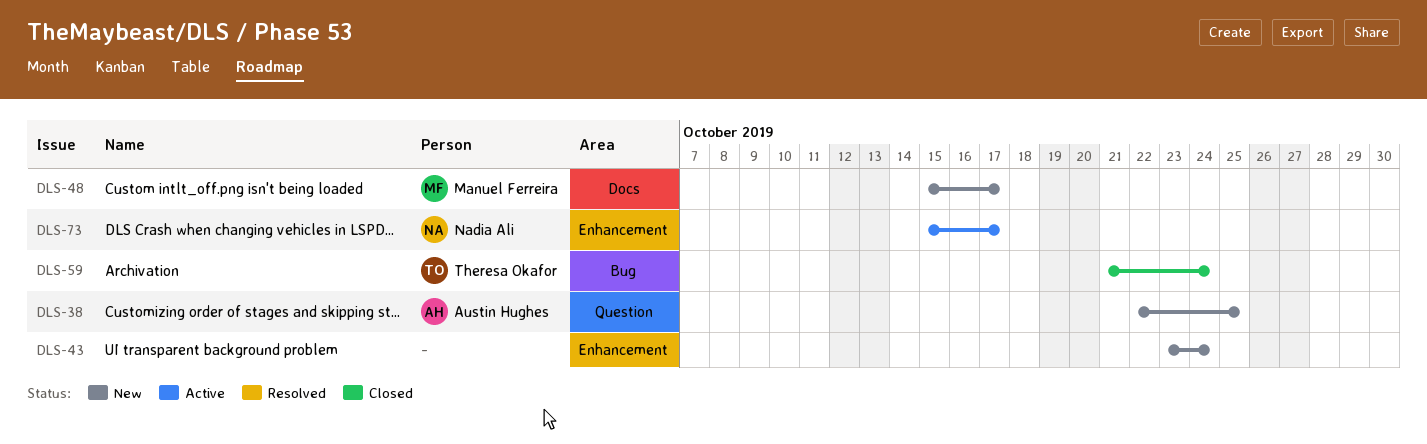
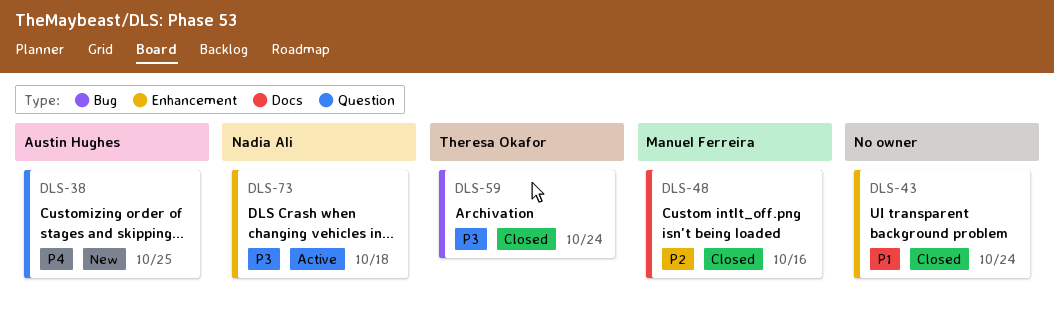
DLS-43, status: New -> Closed
DLS-48, status: New -> Closed
DLS-48, due: Oct 17 -> Oct 16
DLS-73, due: Oct 17 -> Oct 18

